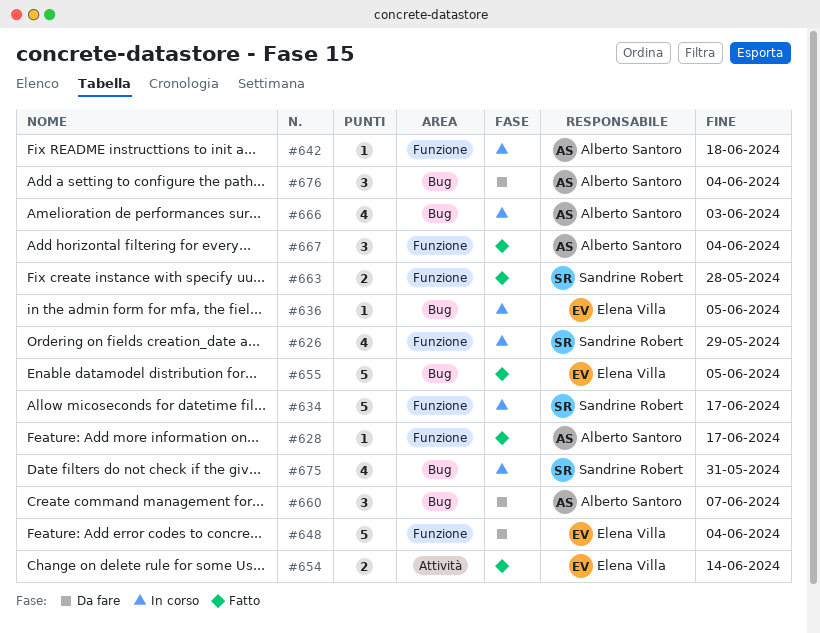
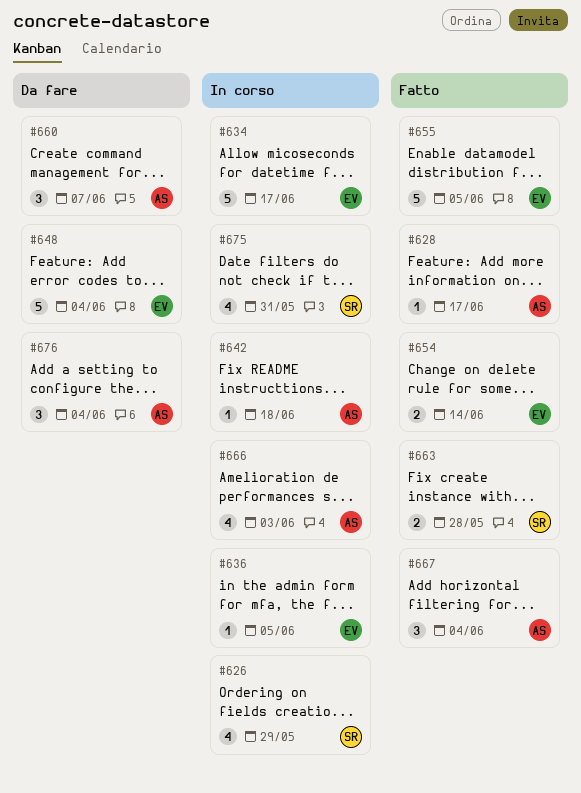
#634, owner: Sandrine Robert -> Elena Villa

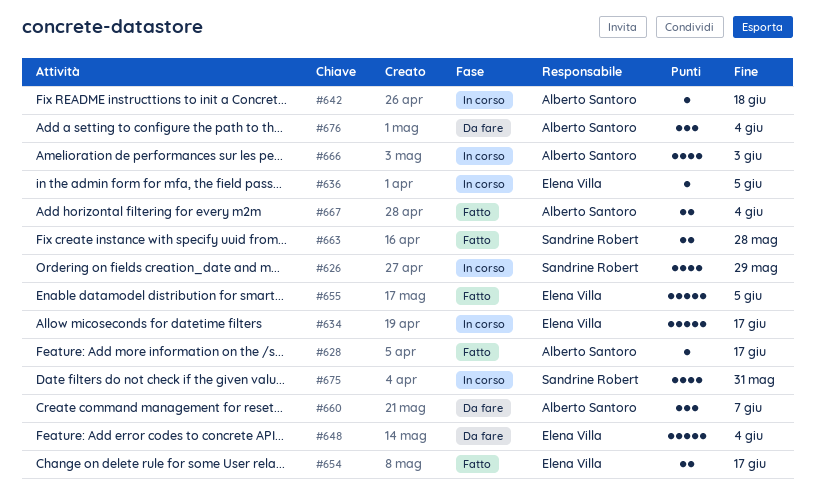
#654, due: Jun 14 -> Jun 17
#667, estimate: 3 -> 2

